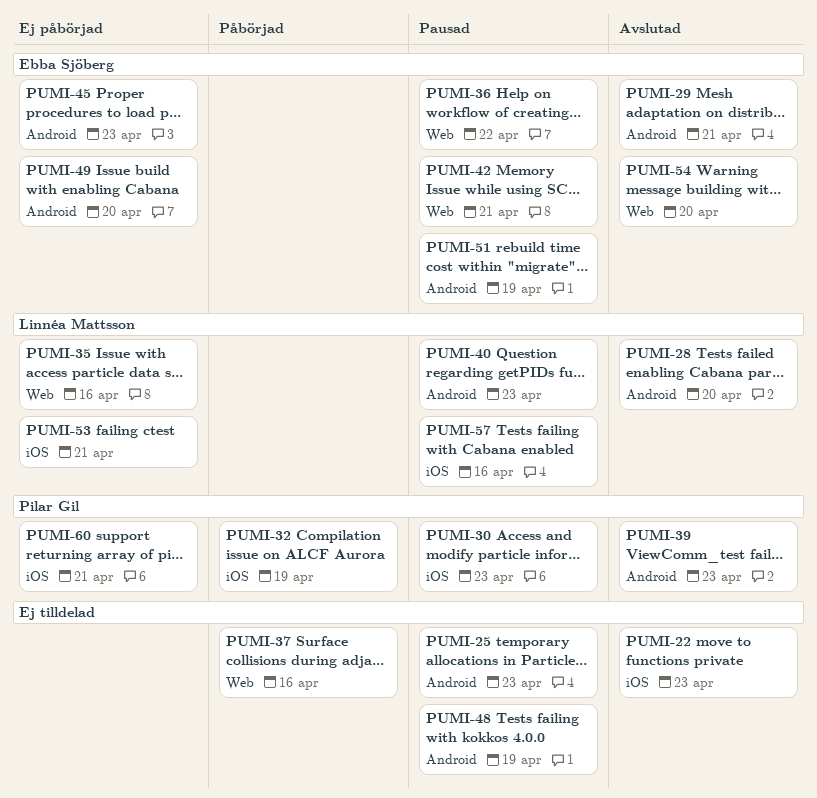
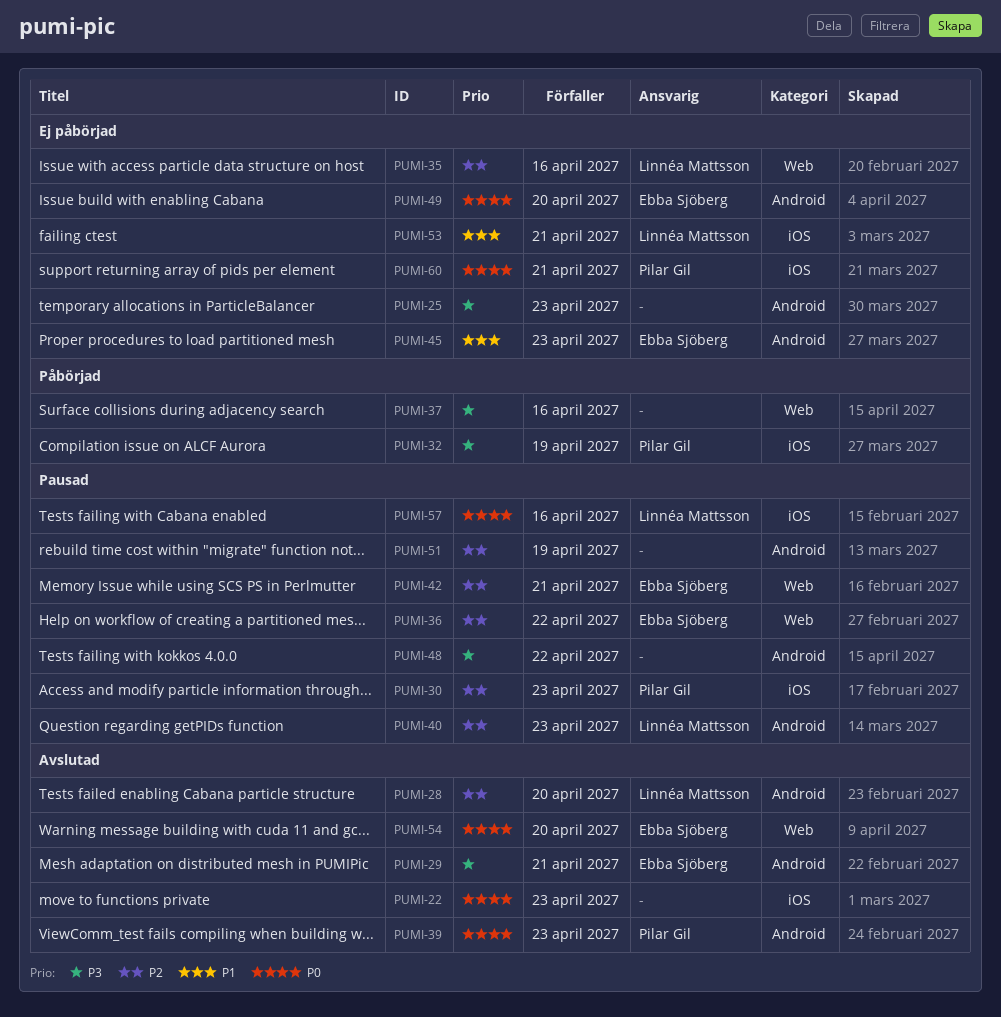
PUMI-25, status: Pausad -> Ej påbörjad
PUMI-48, due: Apr 19 -> Apr 22
PUMI-51, owner: Ebba Sjöberg -> none

